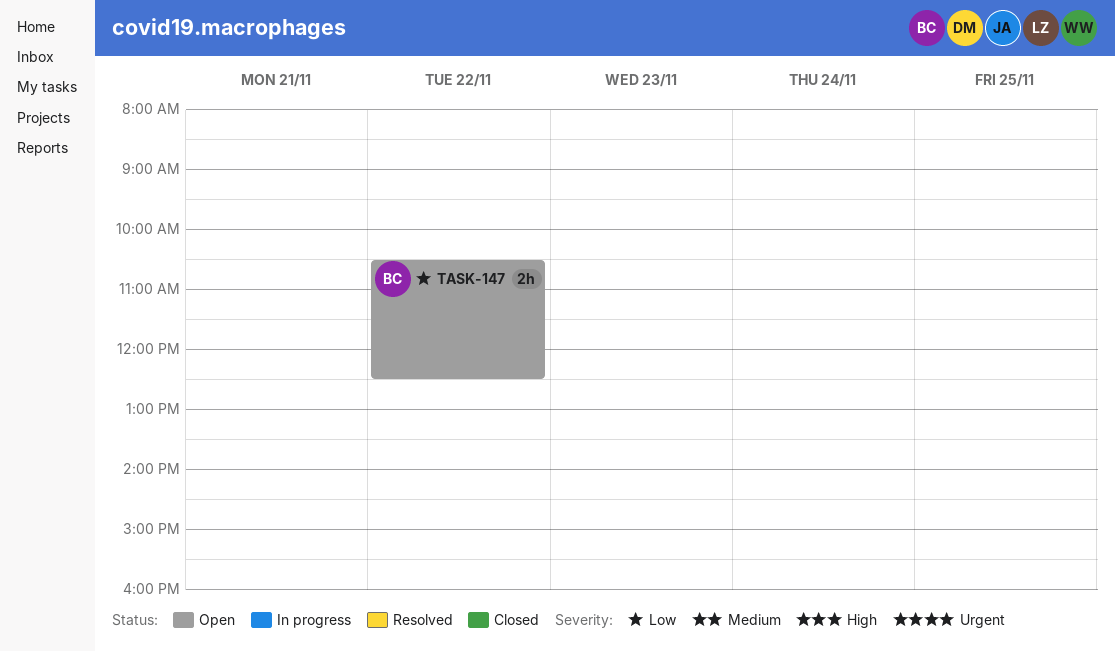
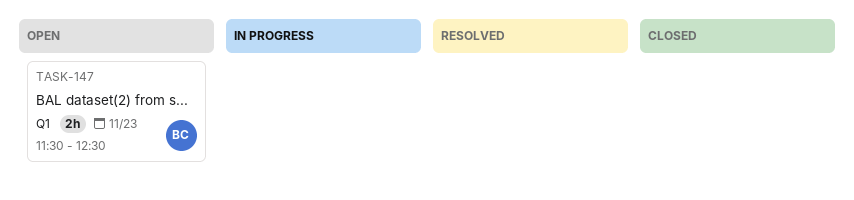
TASK-147, day: Nov 22 -> Nov 23
TASK-147, begins: 10:30 -> 11:30

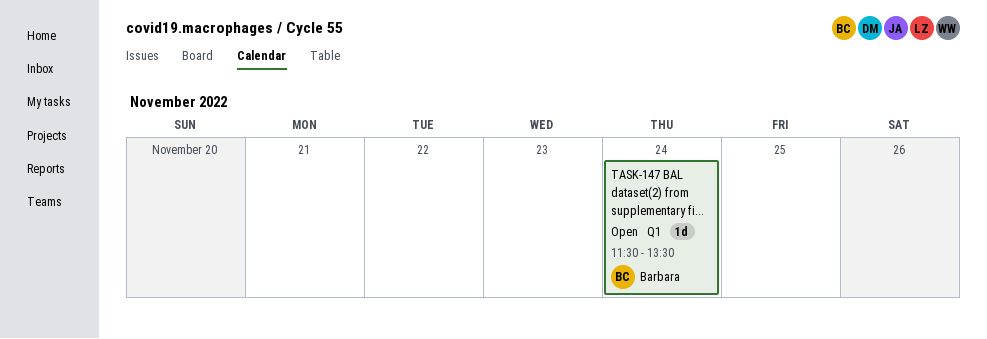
TASK-147, estimate: 2h -> 1d
TASK-147, day: Nov 23 -> Nov 24
TASK-147, ends: 12:30 -> 13:30

